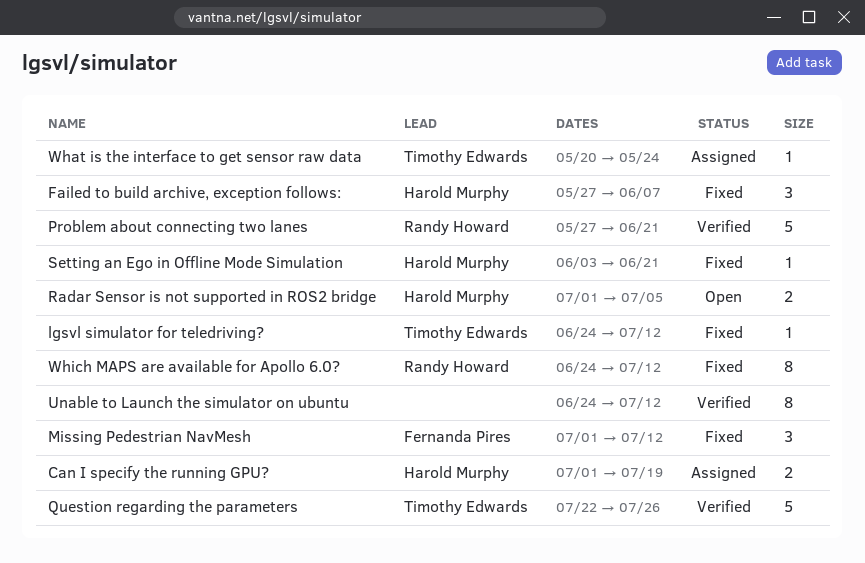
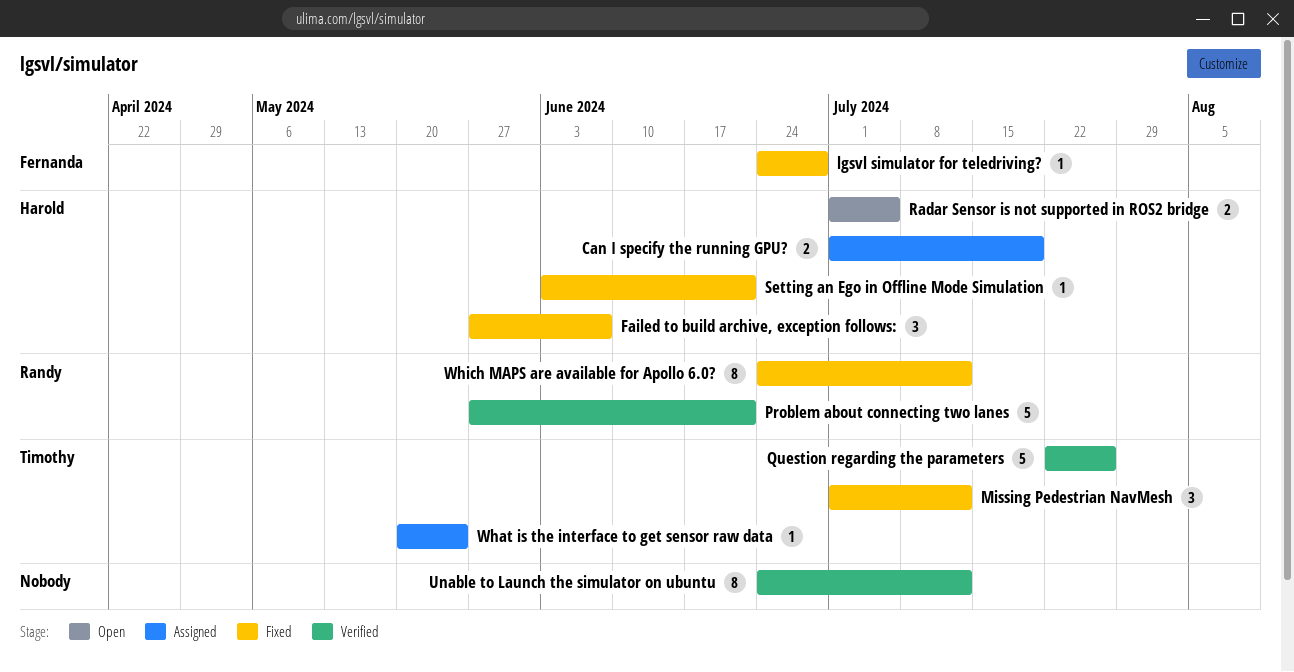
lgsvl simulator for teledriving?, owner: Timothy Edwards -> Fernanda Pires
lgsvl simulator for teledriving?, due: Jul 12 -> Jun 28
Missing Pedestrian NavMesh, owner: Fernanda Pires -> Timothy Edwards

